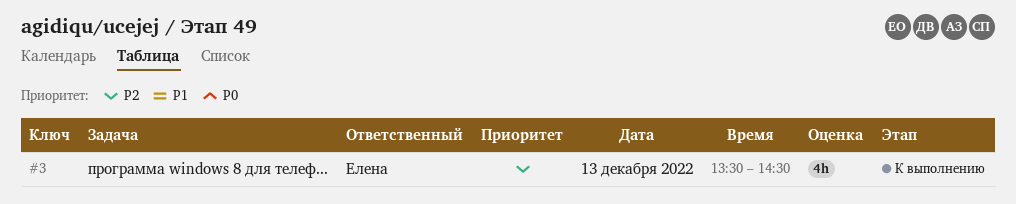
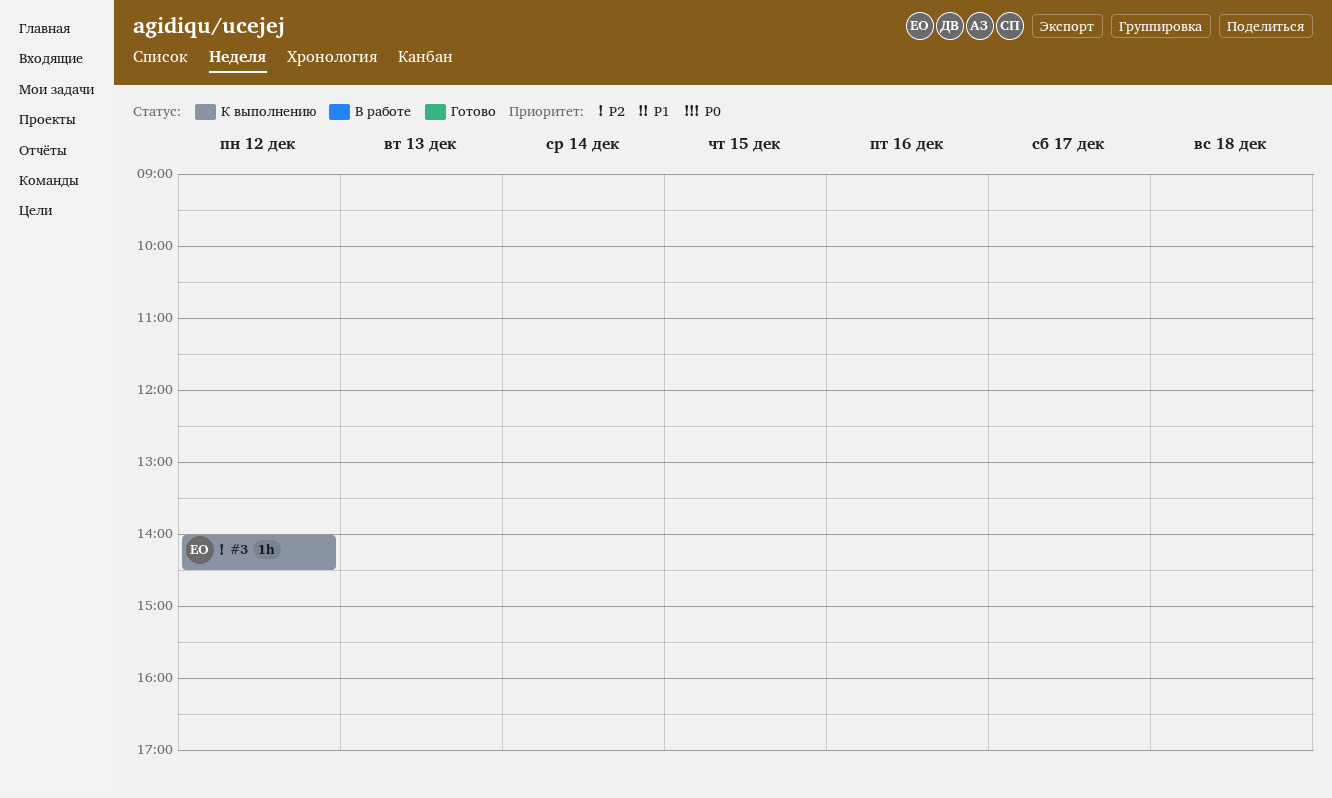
#3, estimate: 4h -> 1h
#3, day: Dec 13 -> Dec 12
#3, begins: 13:30 -> 14:00

